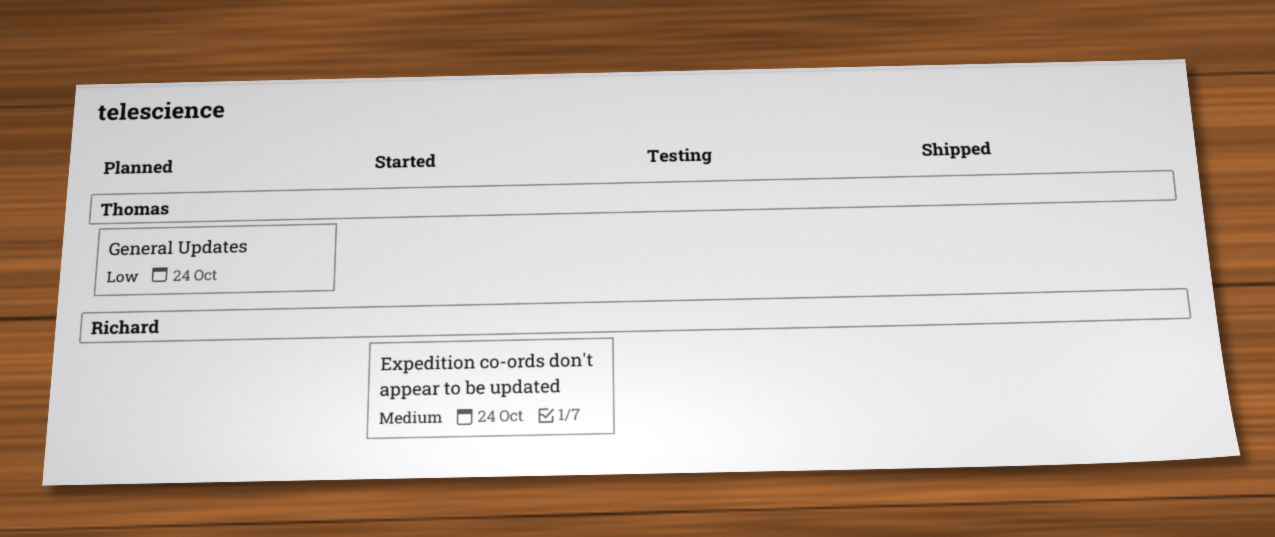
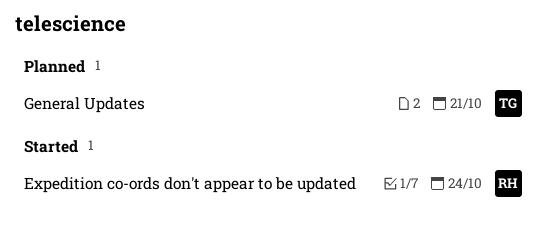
General Updates, due: Oct 24 -> Oct 21

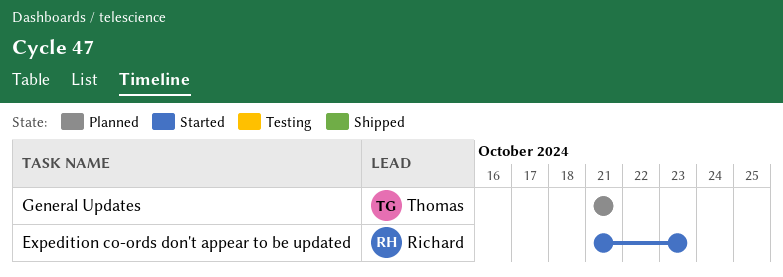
Expedition co-ords don't appear to be updated, due: Oct 24 -> Oct 23

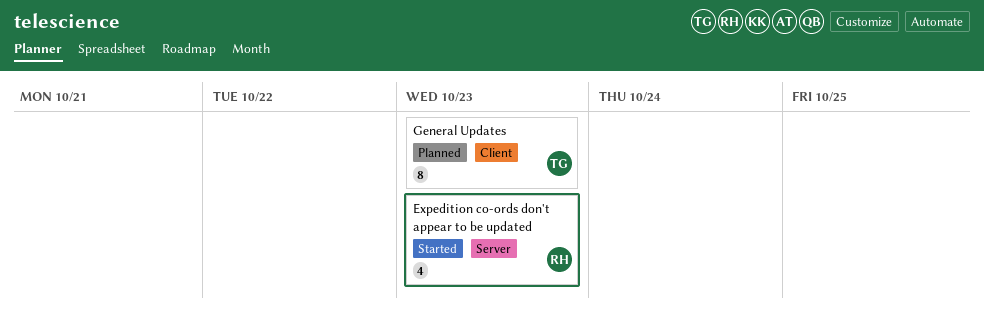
General Updates, due: Oct 21 -> Oct 23

